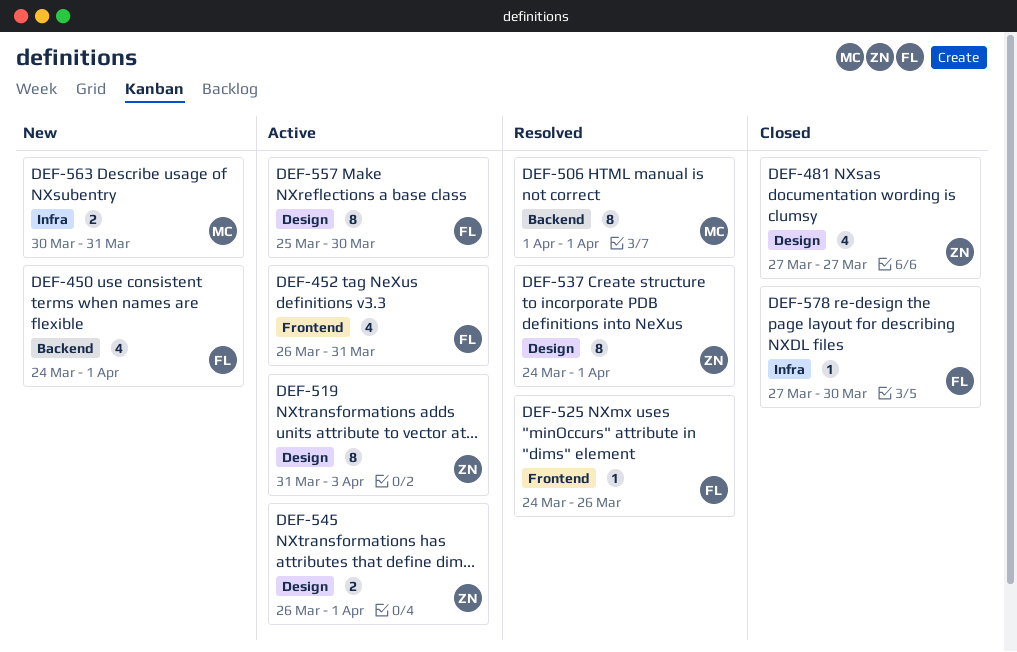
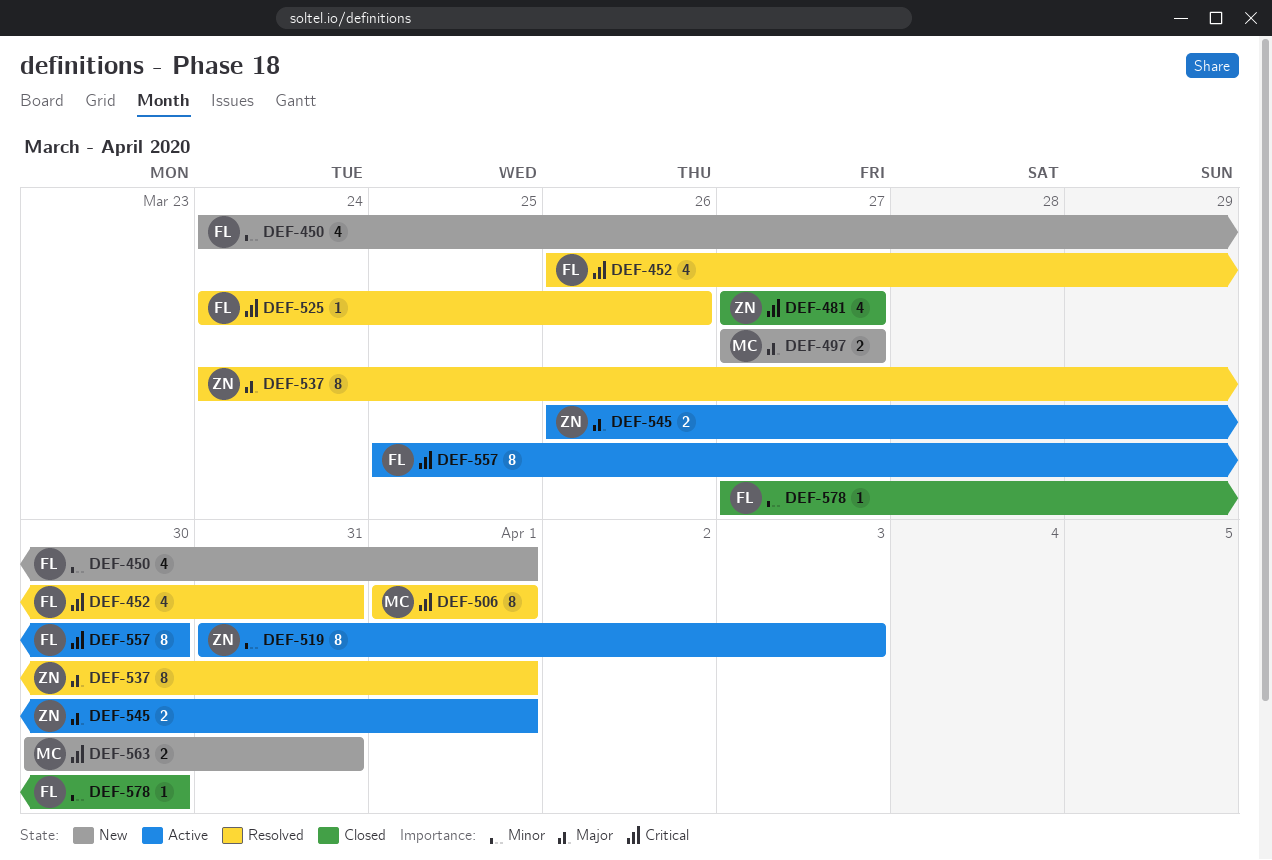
DEF-452, status: Active -> Resolved
DEF-497: none -> present

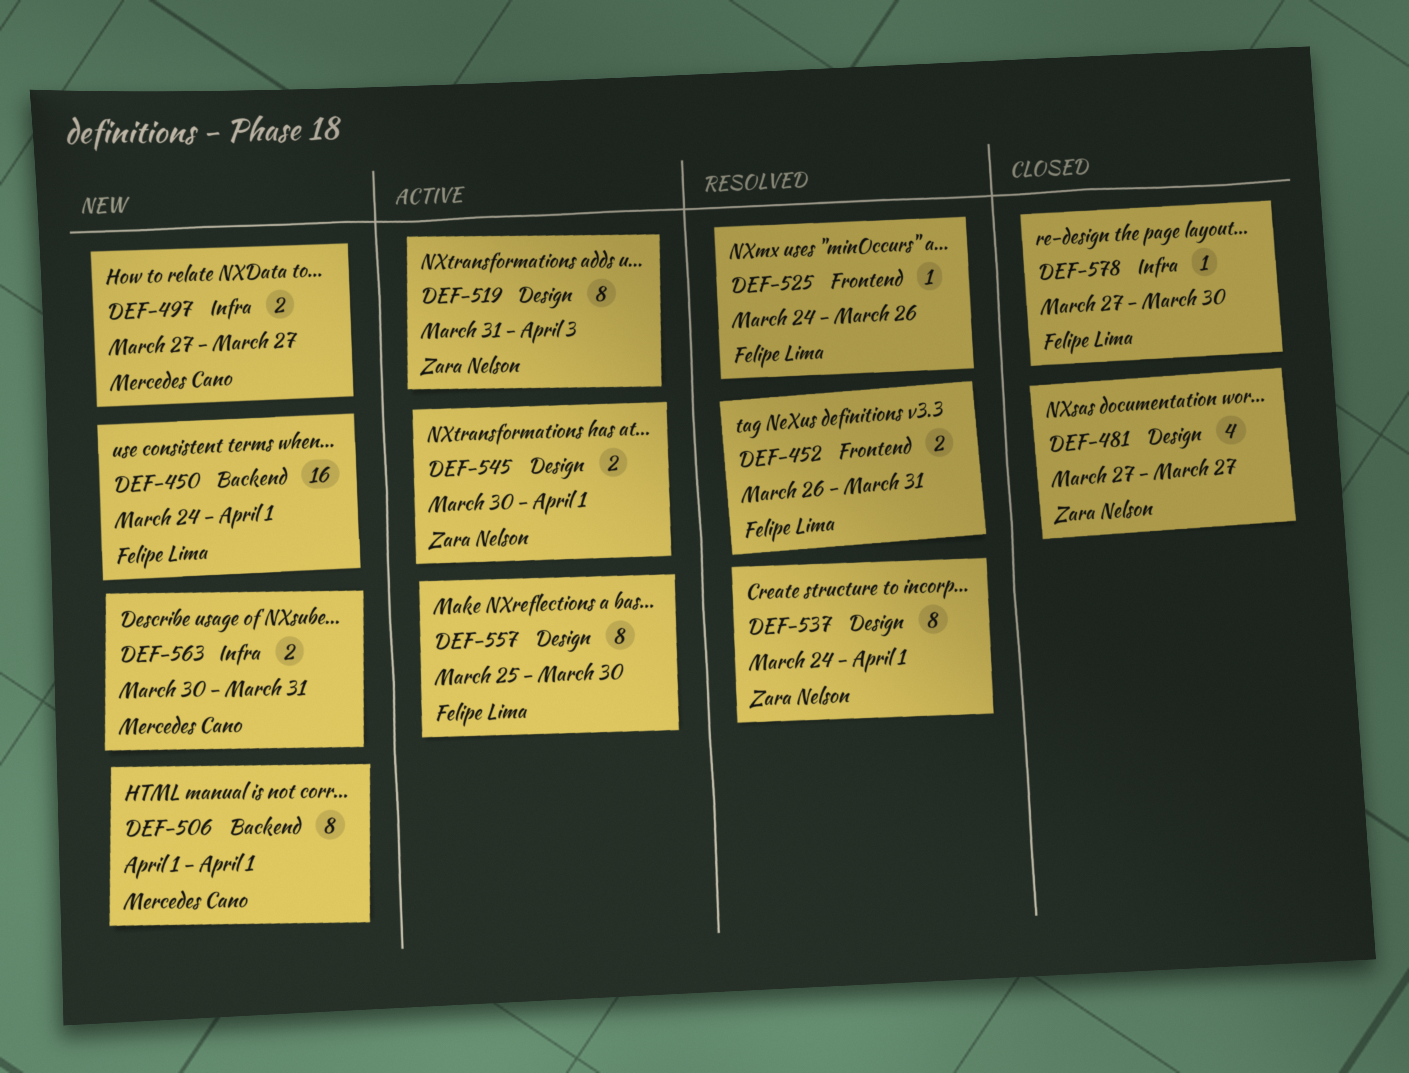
DEF-450, estimate: 4 -> 16
DEF-452, estimate: 4 -> 2
DEF-506, status: Resolved -> New
DEF-545, start: Mar 26 -> Mar 30

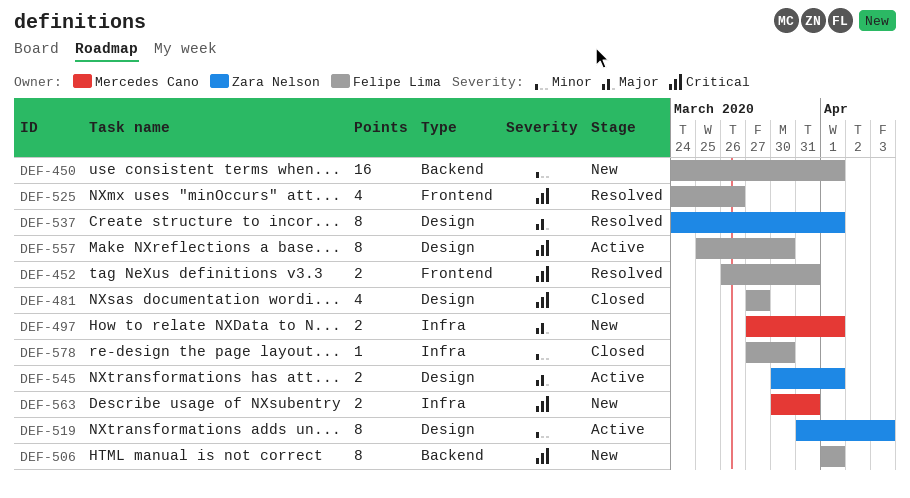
DEF-481, owner: Zara Nelson -> Felipe Lima
DEF-497, due: Mar 27 -> Apr 1
DEF-506, owner: Mercedes Cano -> Felipe Lima
DEF-525, estimate: 1 -> 4

